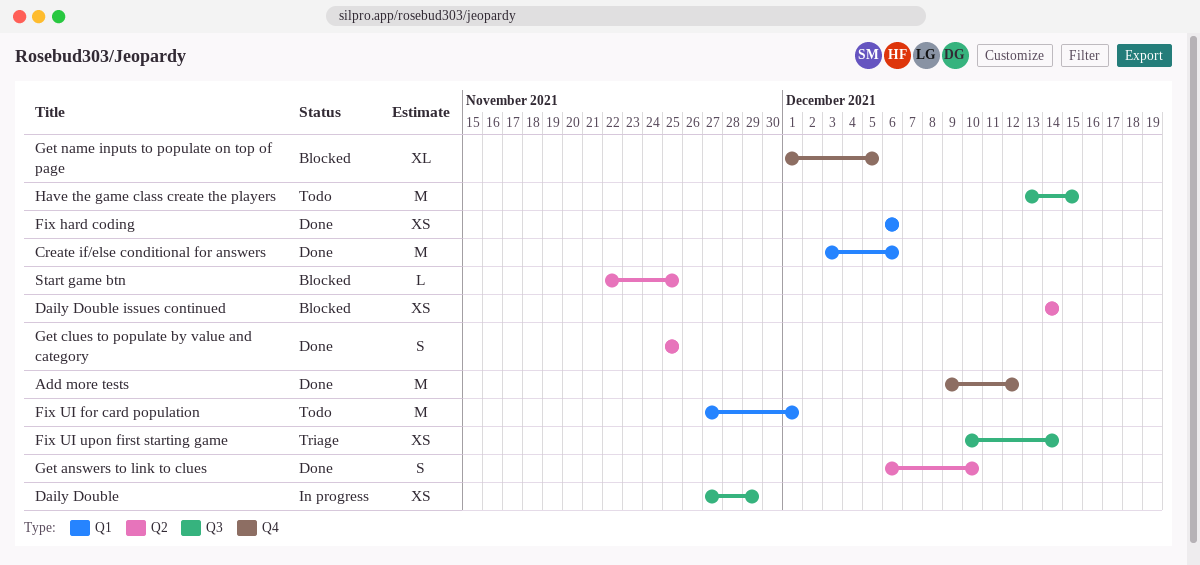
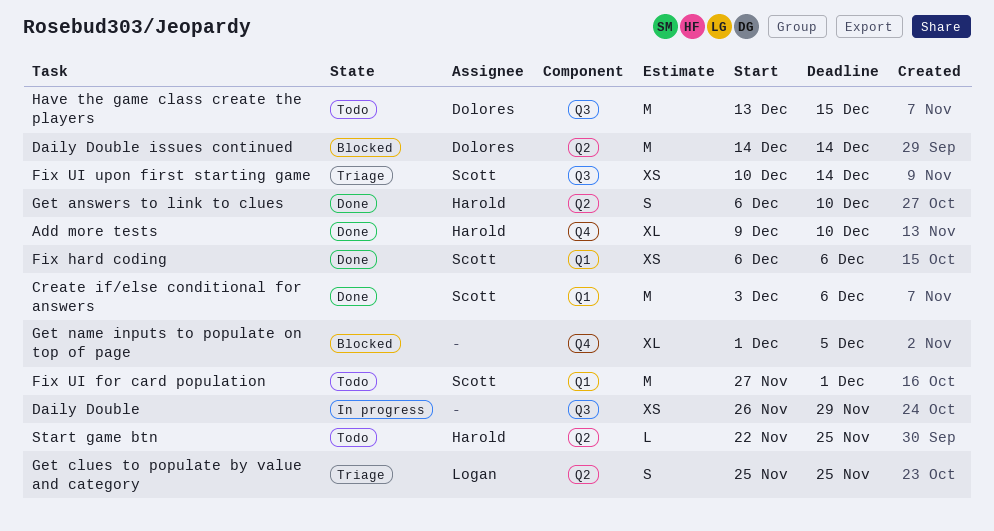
Add more tests, estimate: M -> XL
Add more tests, due: Dec 12 -> Dec 10
Daily Double, start: Nov 27 -> Nov 26
Daily Double issues continued, estimate: XS -> M
Get clues to populate by value and category, status: Done -> Triage
Start game btn, status: Blocked -> Todo

